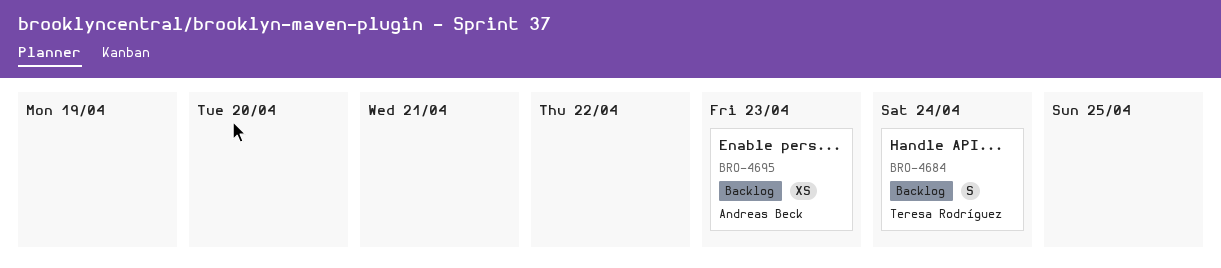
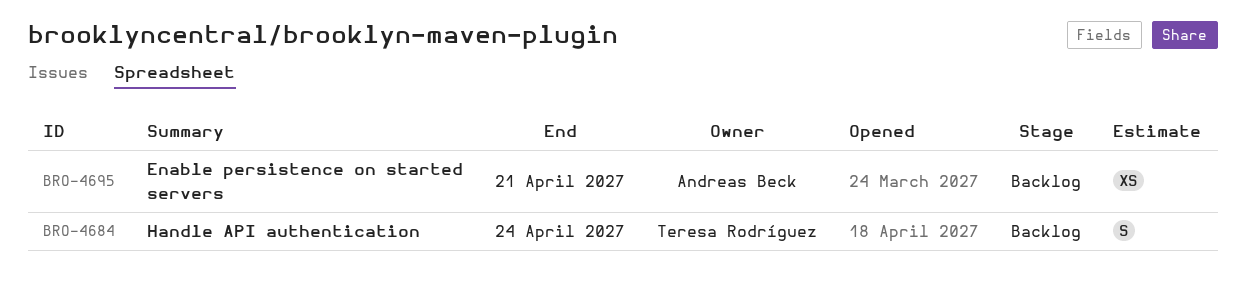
BRO-4695, due: Apr 23 -> Apr 21

